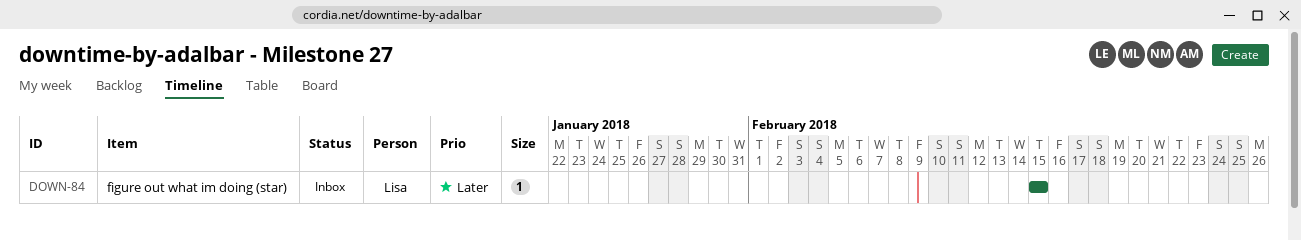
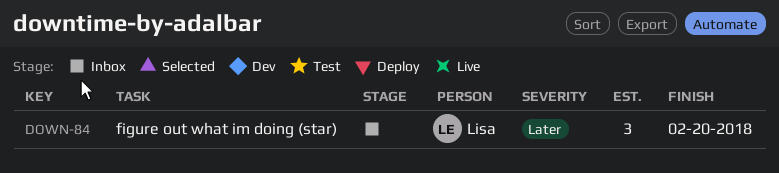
DOWN-84, estimate: 1 -> 3
DOWN-84, due: Feb 15 -> Feb 20

